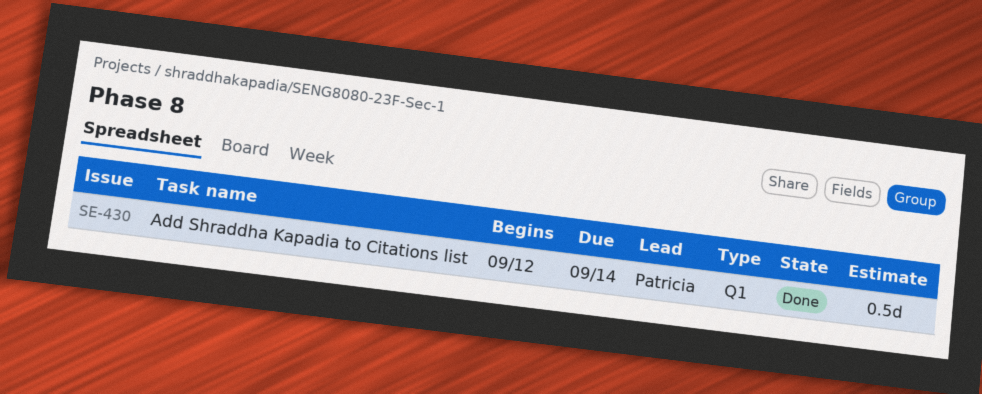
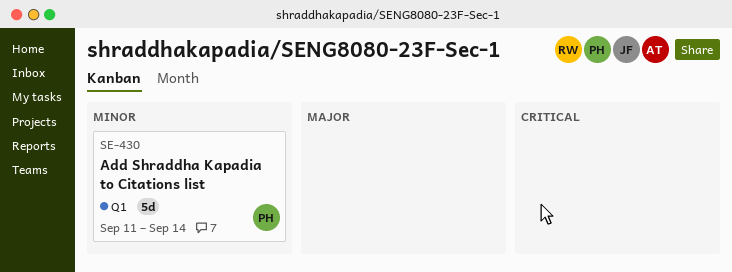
SE-430, estimate: 0.5d -> 5d
SE-430, start: Sep 12 -> Sep 11

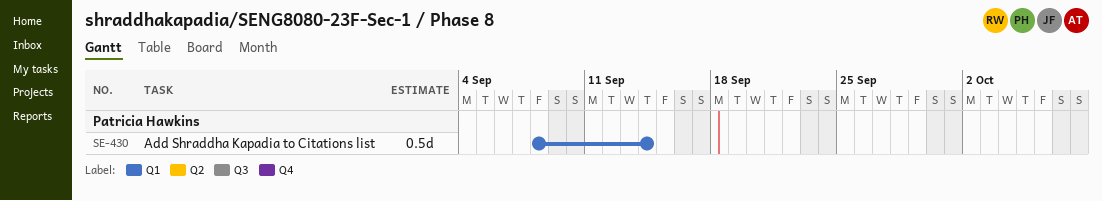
SE-430, estimate: 5d -> 0.5d
SE-430, start: Sep 11 -> Sep 8

